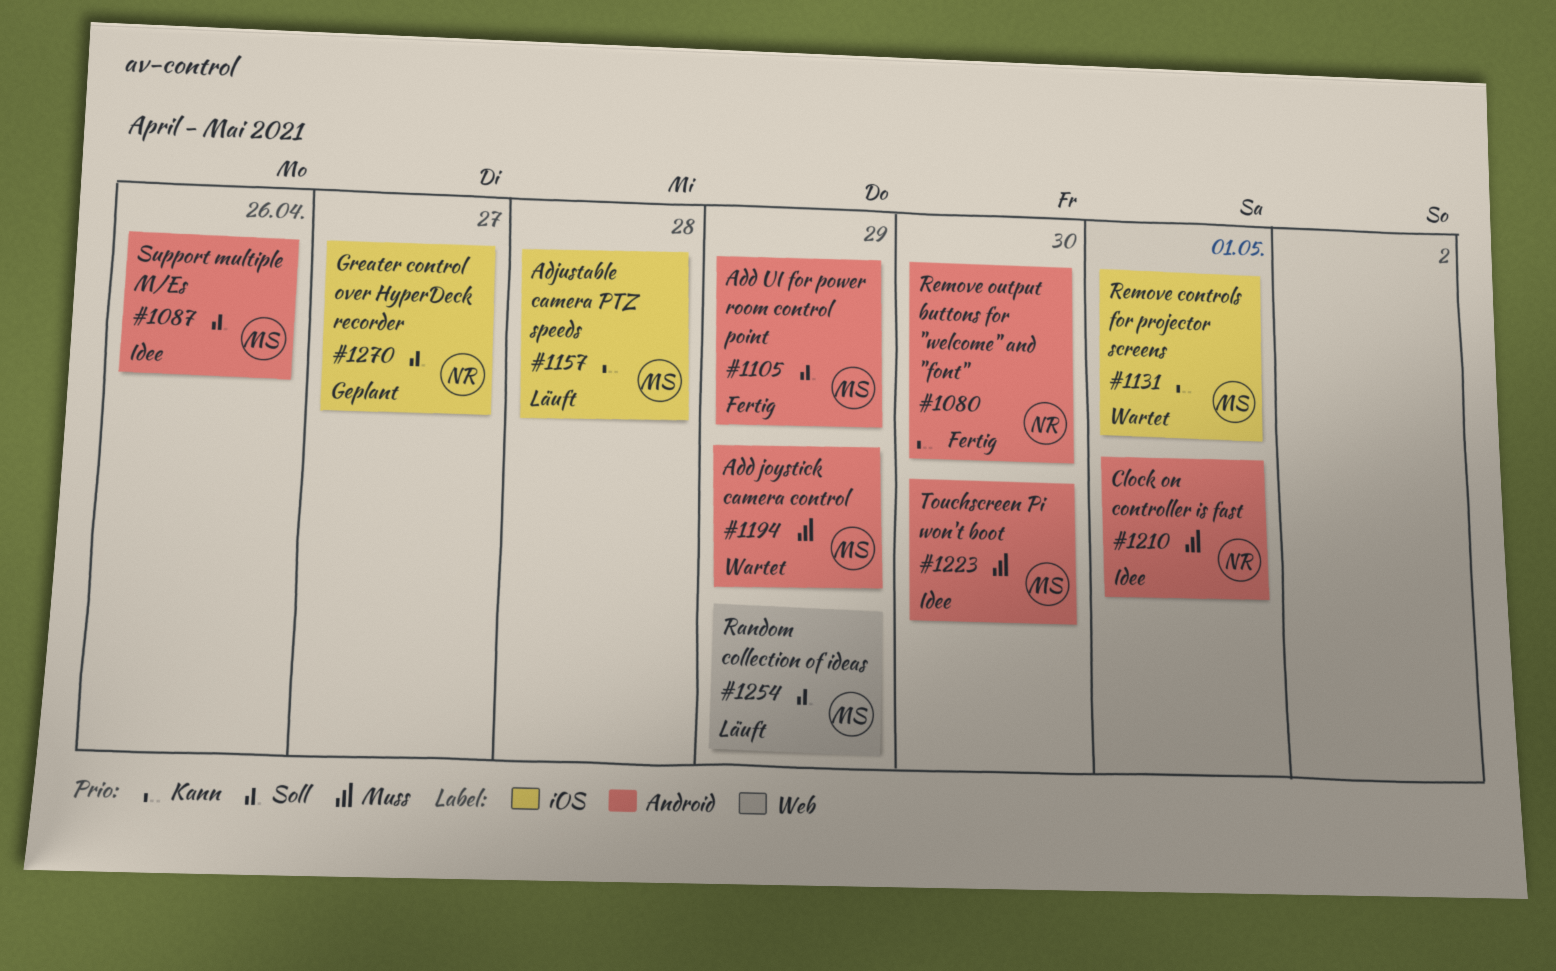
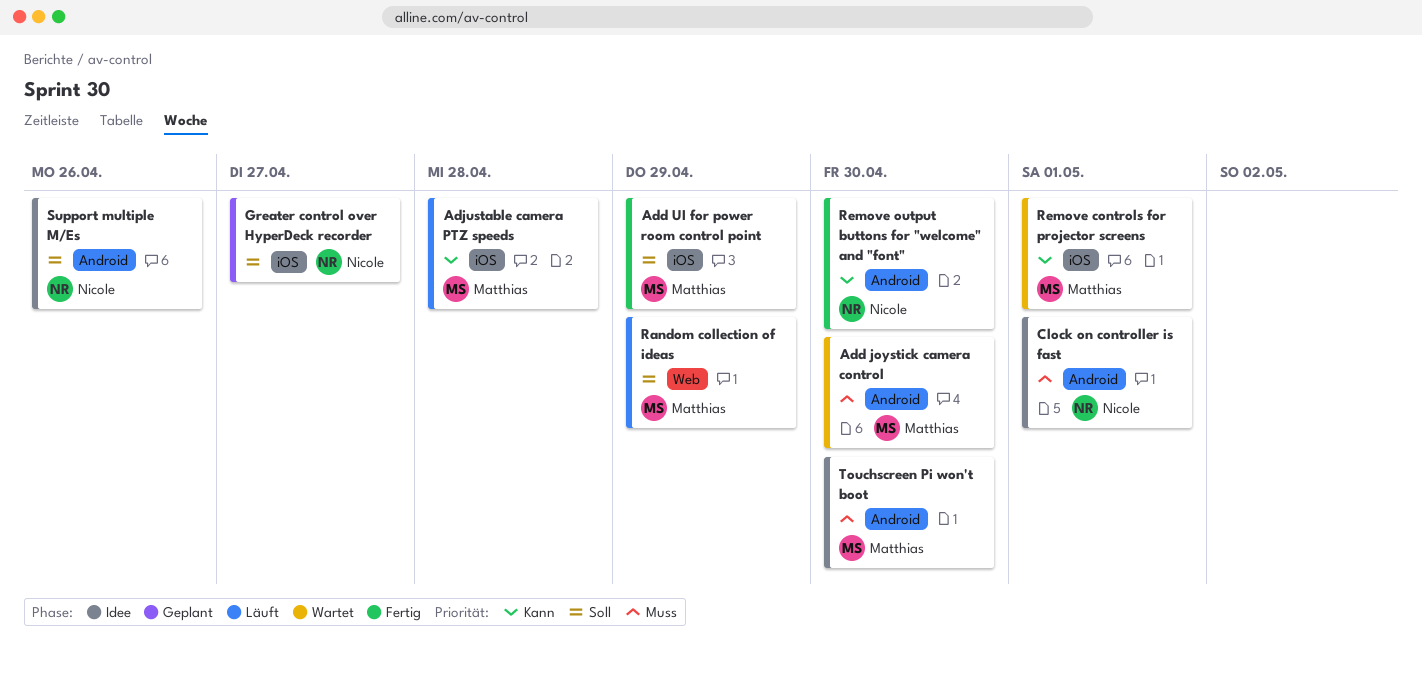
Add joystick camera control, due: Apr 29 -> Apr 30
Add UI for power room control point, label: Android -> iOS
Support multiple M/Es, owner: Matthias -> Nicole

